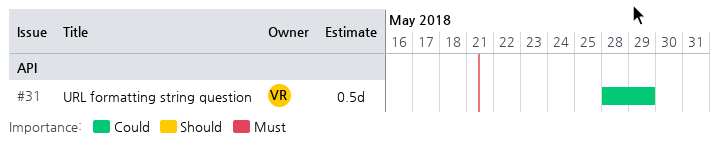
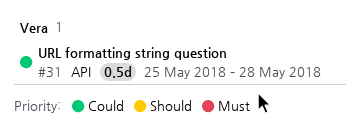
#31, start: May 28 -> May 25
#31, due: May 29 -> May 28

